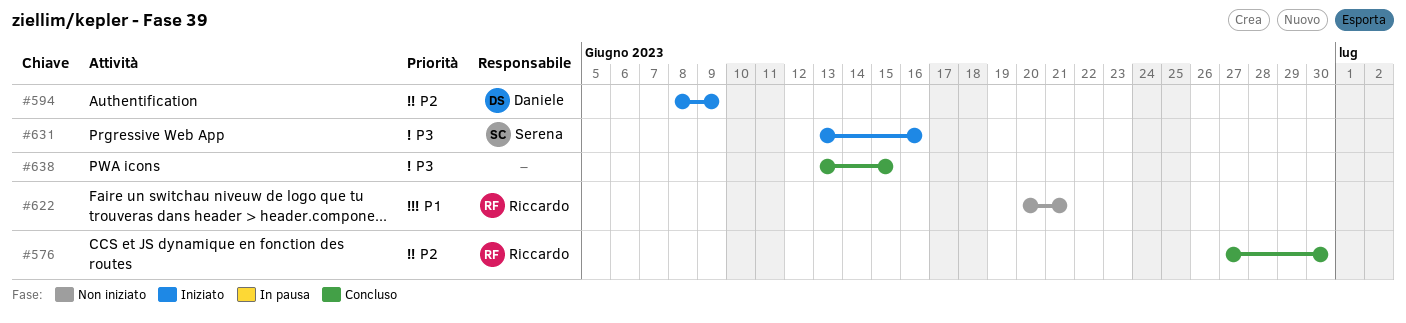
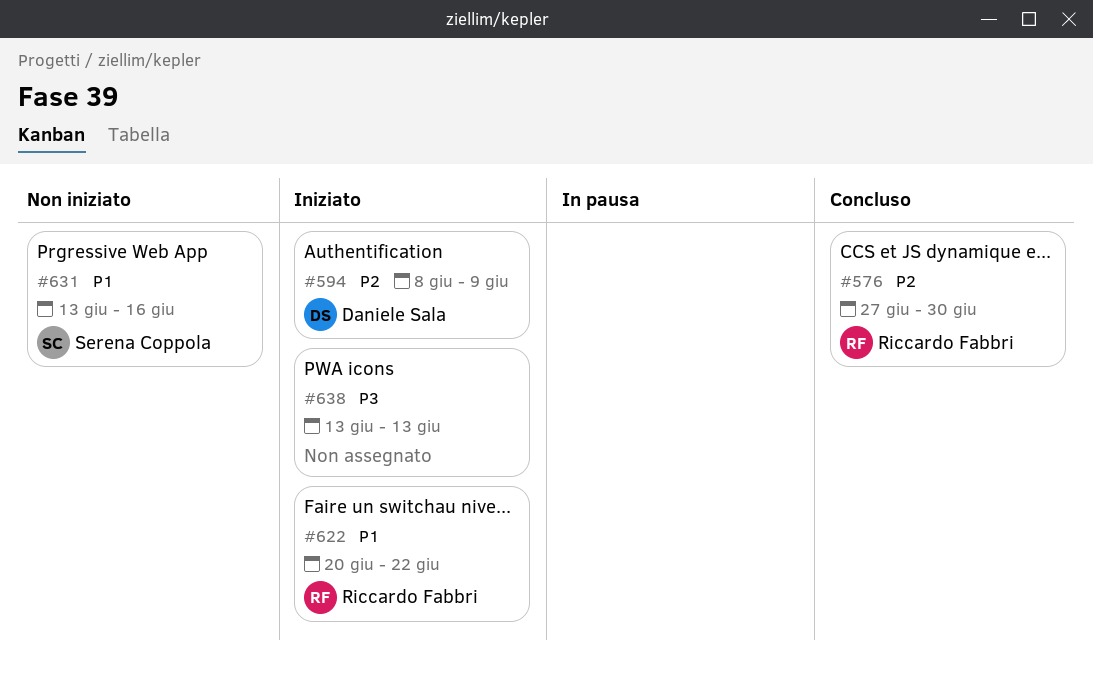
#622, status: Non iniziato -> Iniziato
#622, due: Jun 21 -> Jun 22
#631, status: Iniziato -> Non iniziato
#631, priority: P3 -> P1
#638, status: Concluso -> Iniziato
#638, due: Jun 15 -> Jun 13

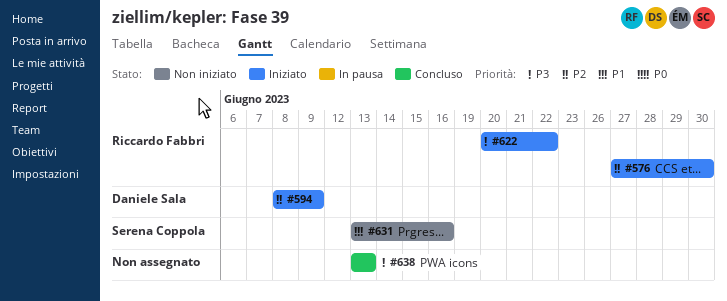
#576, status: Concluso -> Iniziato
#622, priority: P1 -> P3
#638, status: Iniziato -> Concluso

